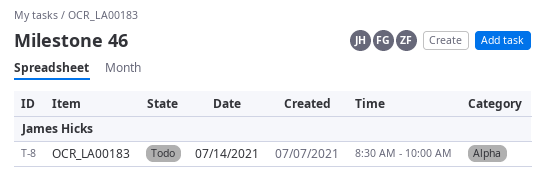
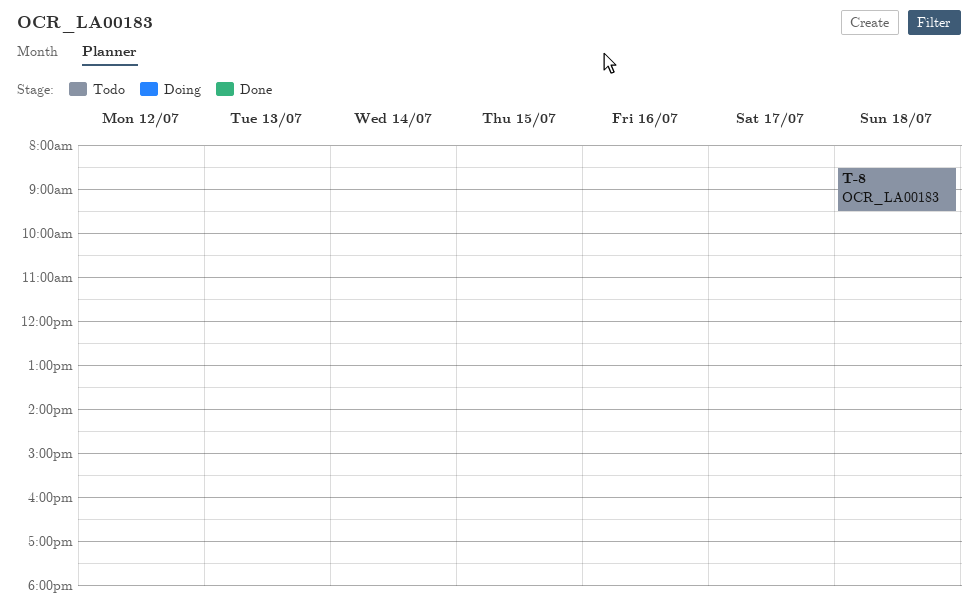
T-8, day: Jul 14 -> Jul 18
T-8, ends: 10:00 -> 09:30

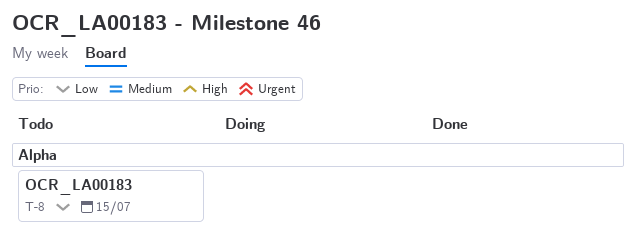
T-8, day: Jul 18 -> Jul 15

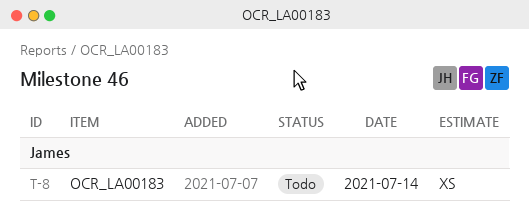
T-8, day: Jul 15 -> Jul 14

